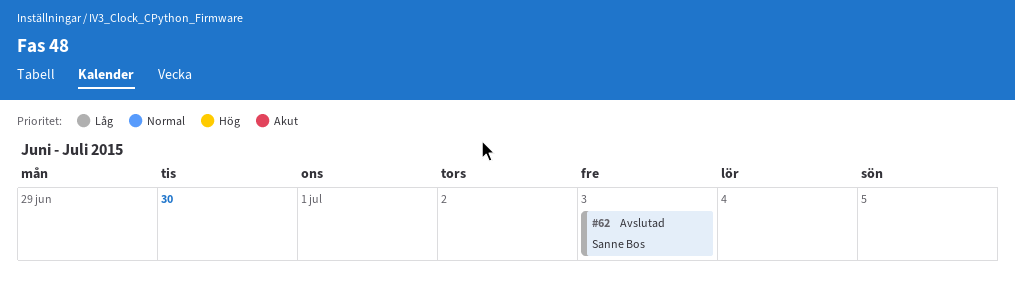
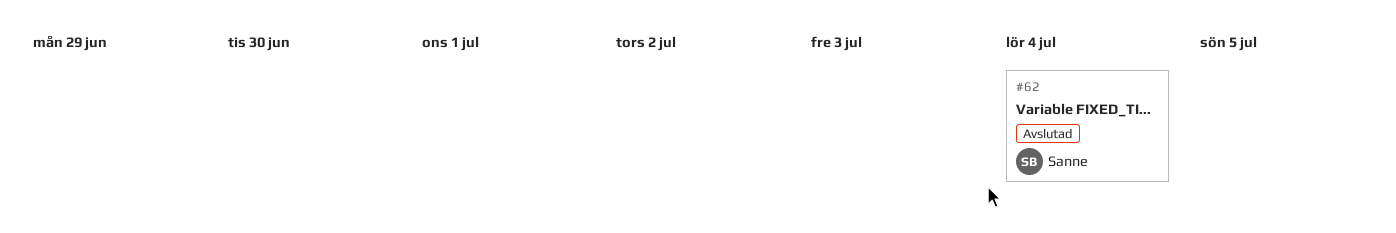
#62, due: Jul 3 -> Jul 4

